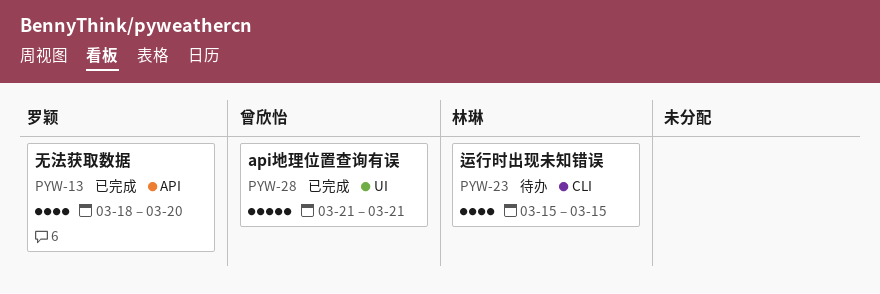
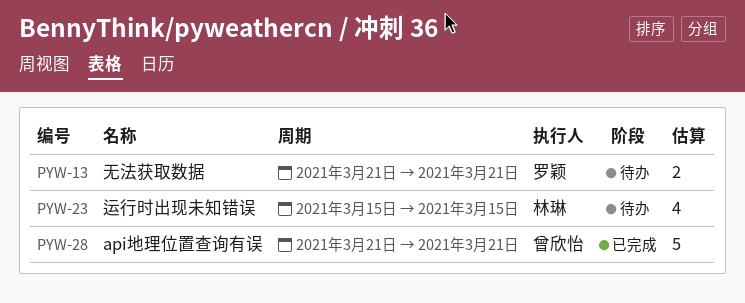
PYW-13, status: 已完成 -> 待办
PYW-13, estimate: 4 -> 2
PYW-13, start: Mar 18 -> Mar 21
PYW-13, due: Mar 20 -> Mar 21

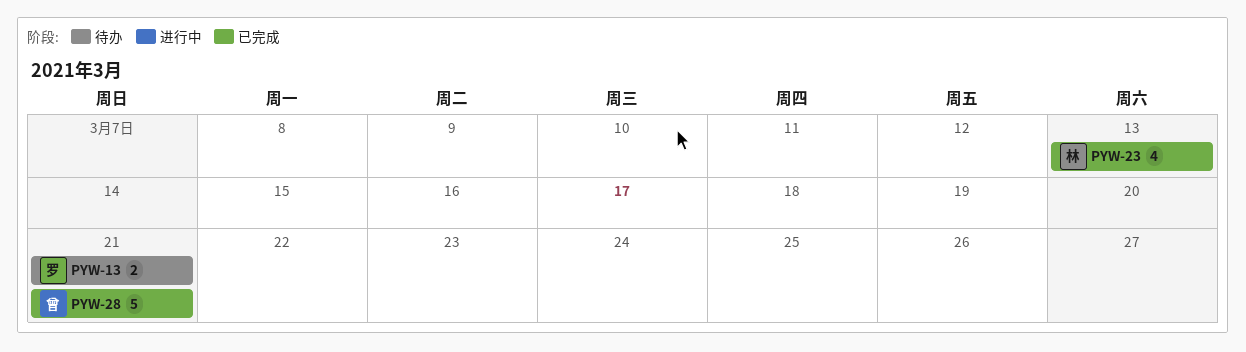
PYW-23, status: 待办 -> 已完成
PYW-23, start: Mar 15 -> Mar 13
PYW-23, due: Mar 15 -> Mar 13

